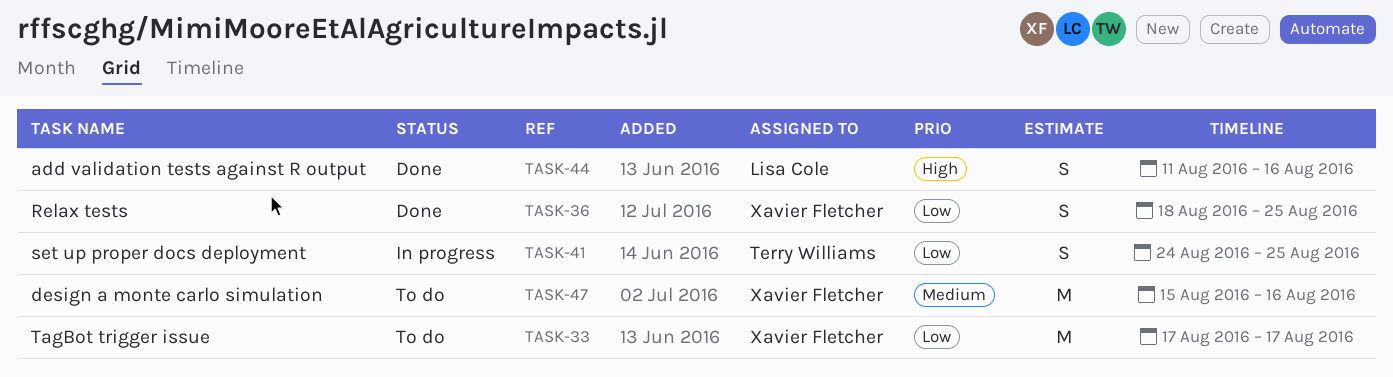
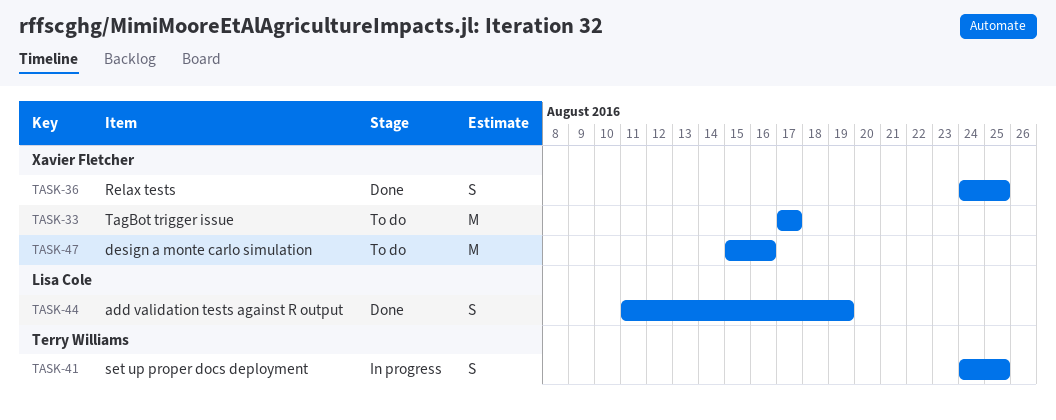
TASK-36, start: Aug 18 -> Aug 24
TASK-44, due: Aug 16 -> Aug 19

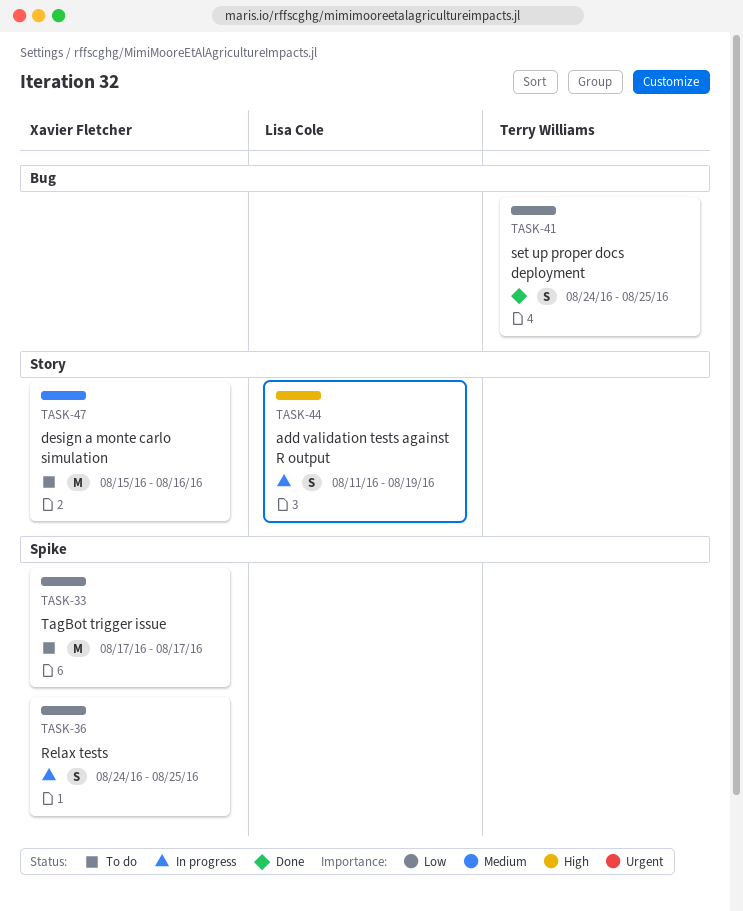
TASK-36, status: Done -> In progress
TASK-41, status: In progress -> Done
TASK-44, status: Done -> In progress

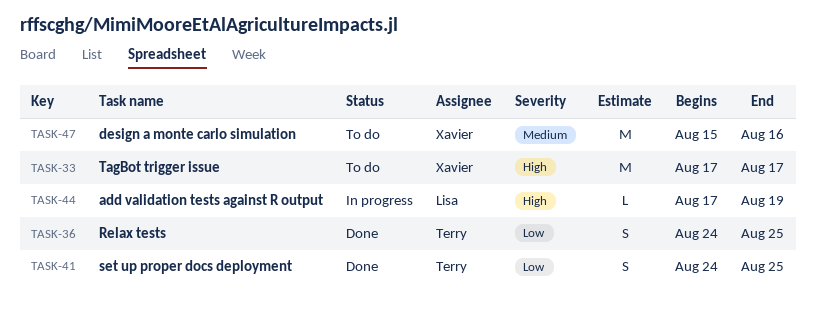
TASK-33, priority: Low -> High
TASK-36, status: In progress -> Done
TASK-36, owner: Xavier Fletcher -> Terry Williams
TASK-44, estimate: S -> L
TASK-44, start: Aug 11 -> Aug 17

